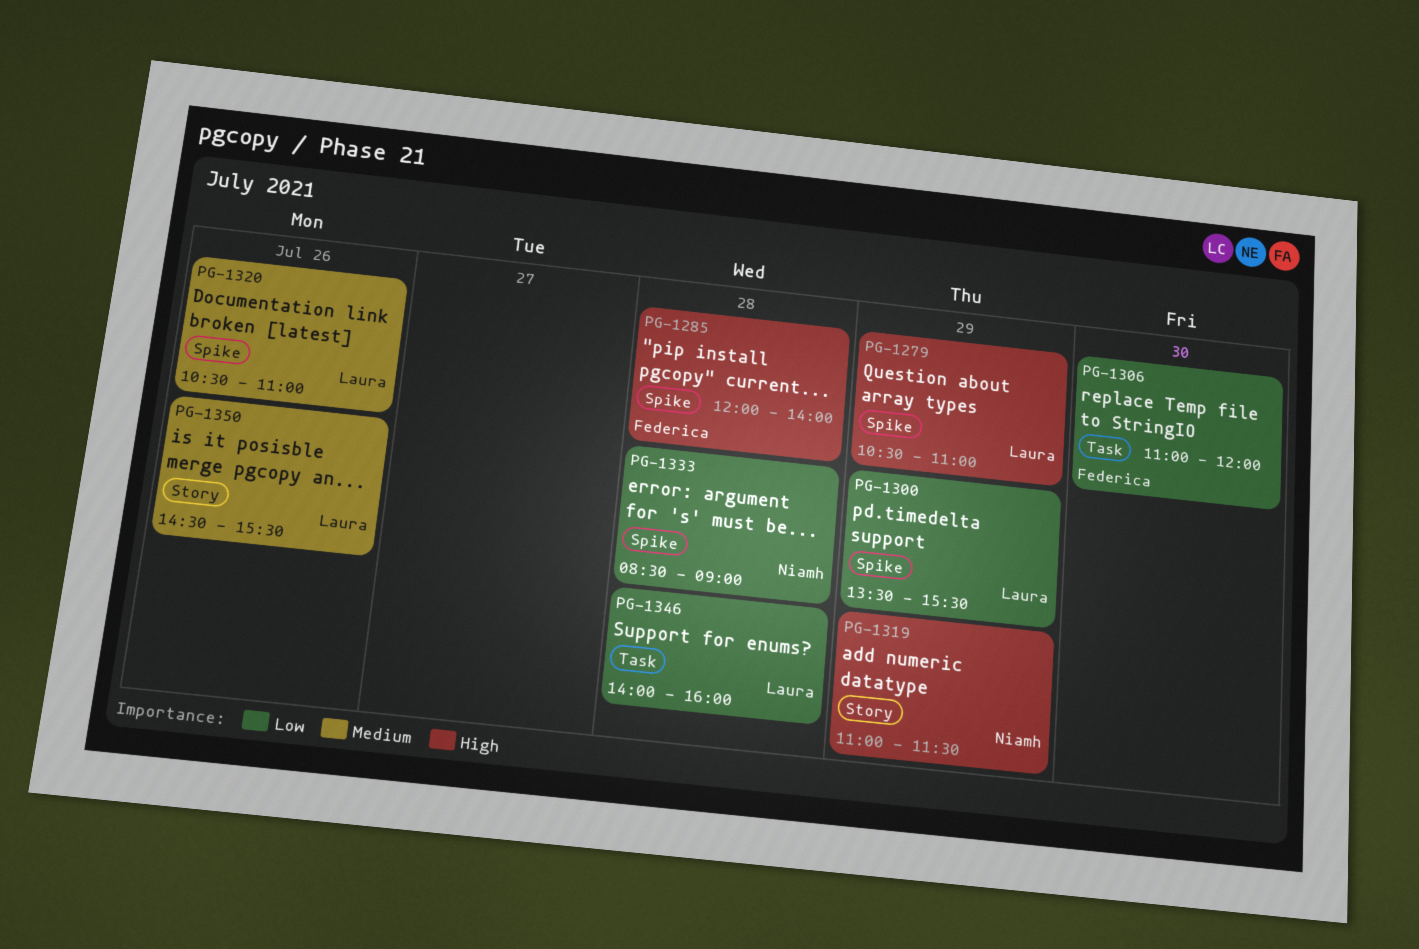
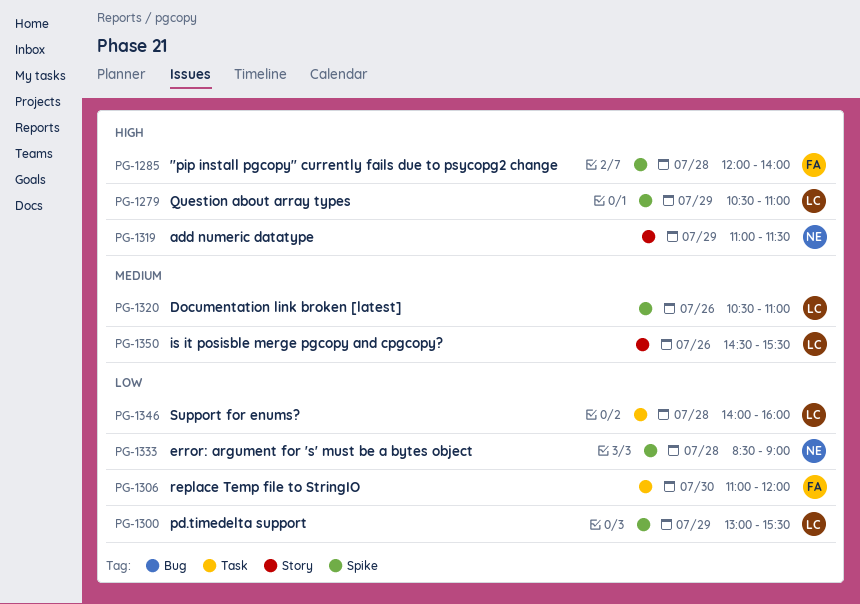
PG-1300, begins: 13:30 -> 13:00

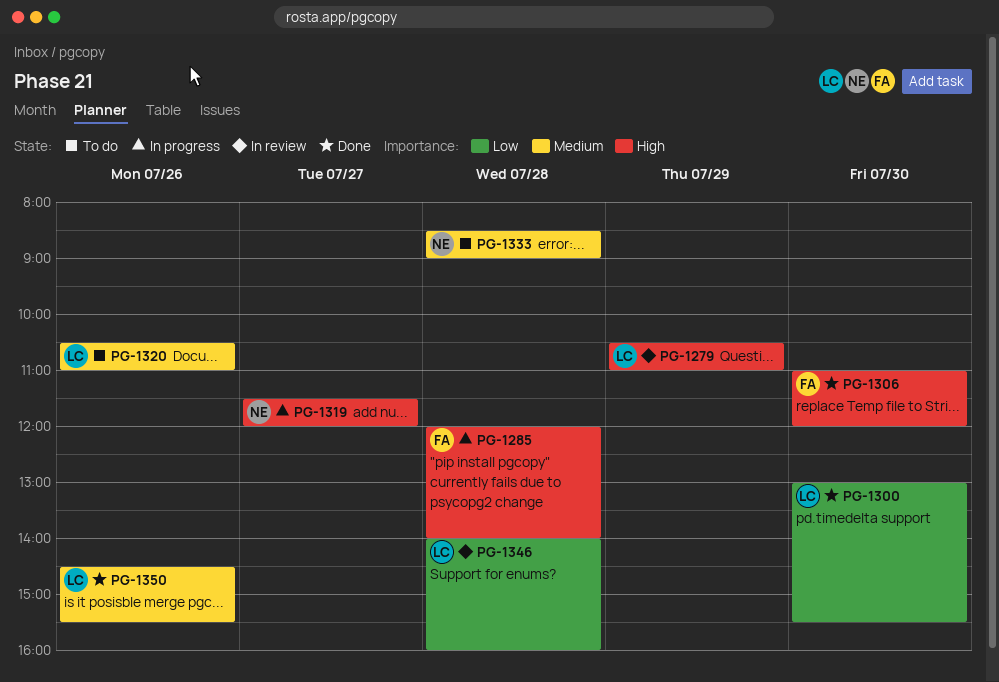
PG-1300, day: Jul 29 -> Jul 30
PG-1306, priority: Low -> High
PG-1319, day: Jul 29 -> Jul 27
PG-1319, begins: 11:00 -> 11:30
PG-1319, ends: 11:30 -> 12:00
PG-1333, priority: Low -> Medium

